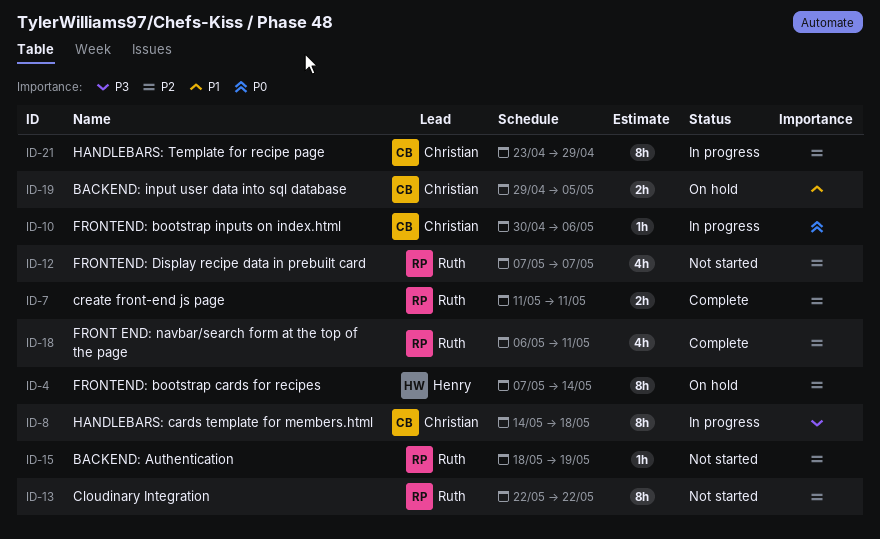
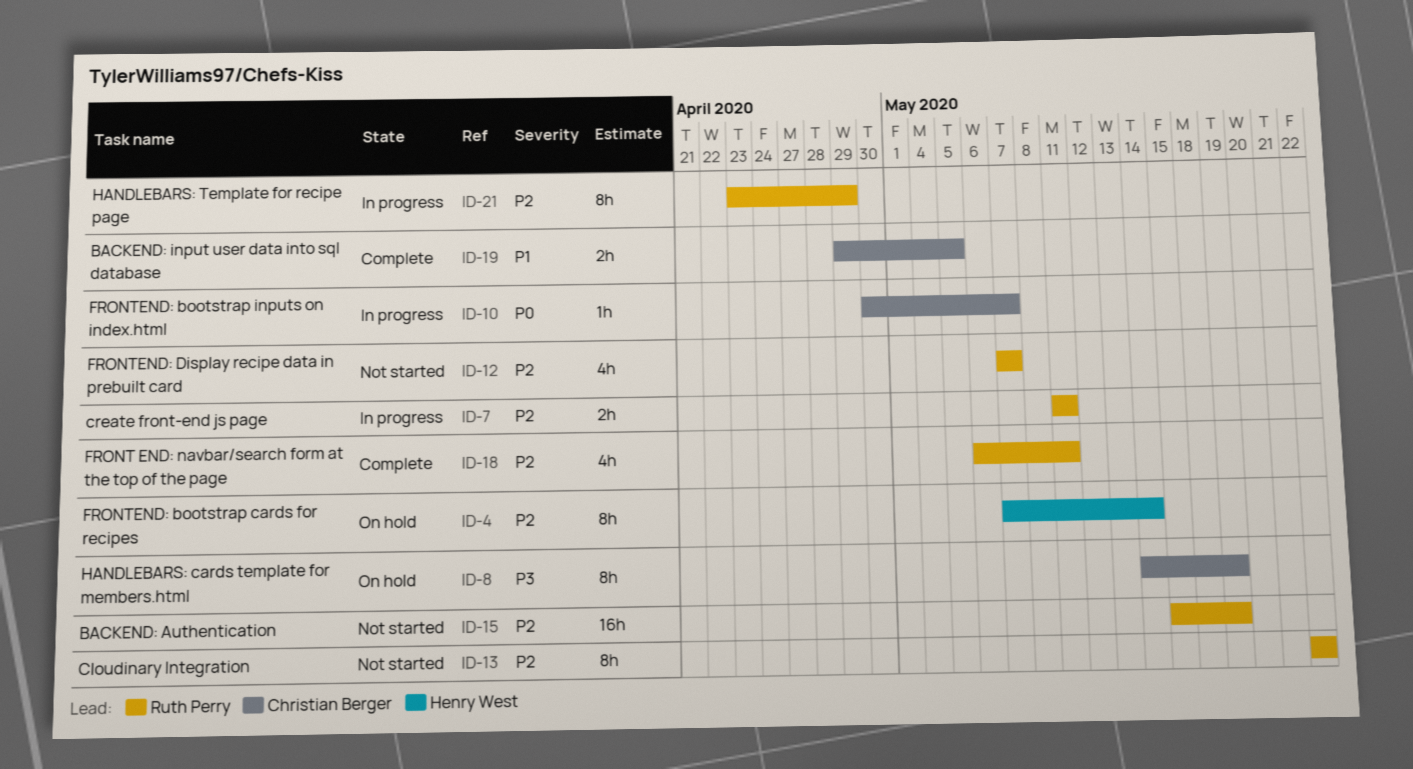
ID-7, status: Complete -> In progress
ID-8, status: In progress -> On hold
ID-8, due: May 18 -> May 19
ID-10, due: May 6 -> May 7
ID-15, estimate: 1h -> 16h
ID-15, start: May 18 -> May 15
ID-19, status: On hold -> Complete
ID-21, owner: Christian Berger -> Ruth Perry

